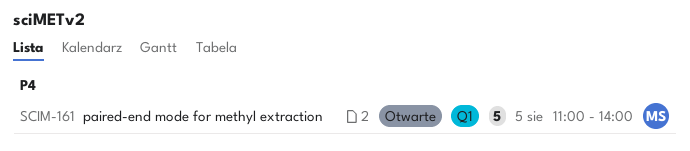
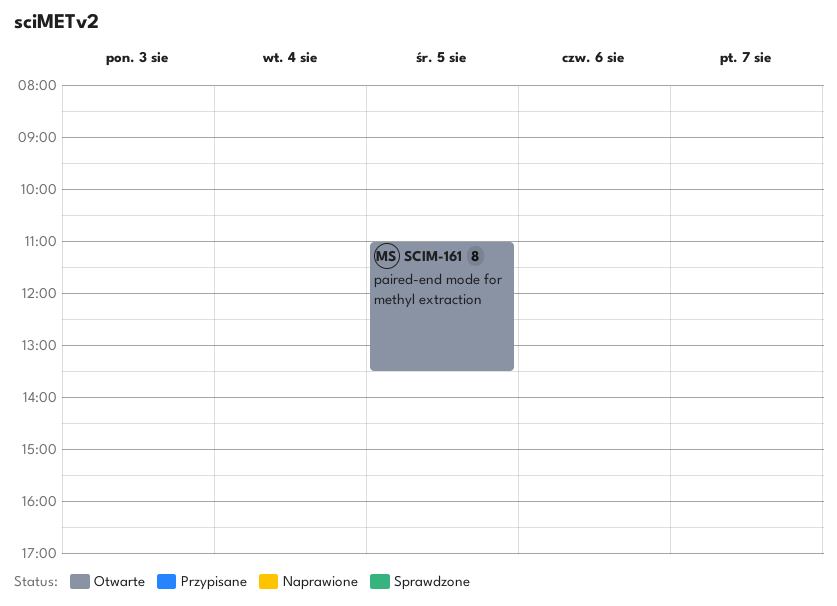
SCIM-161, estimate: 5 -> 8
SCIM-161, ends: 14:00 -> 13:30

